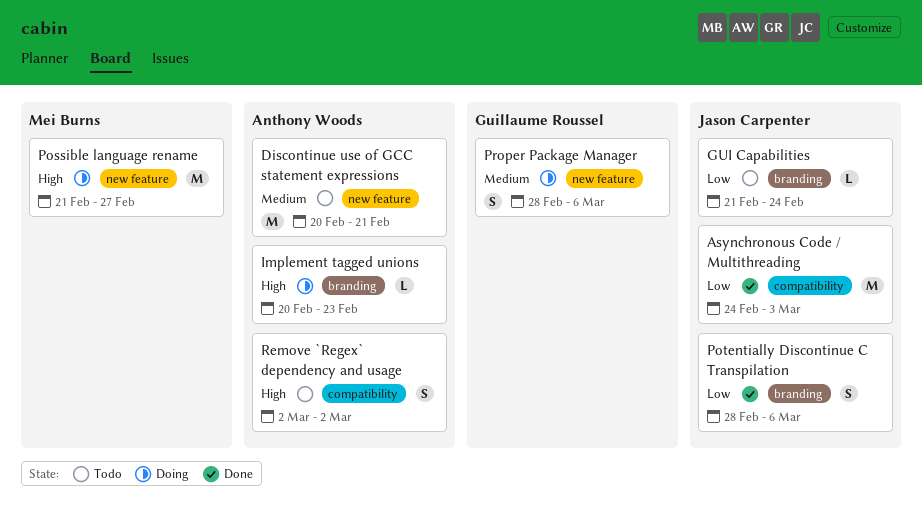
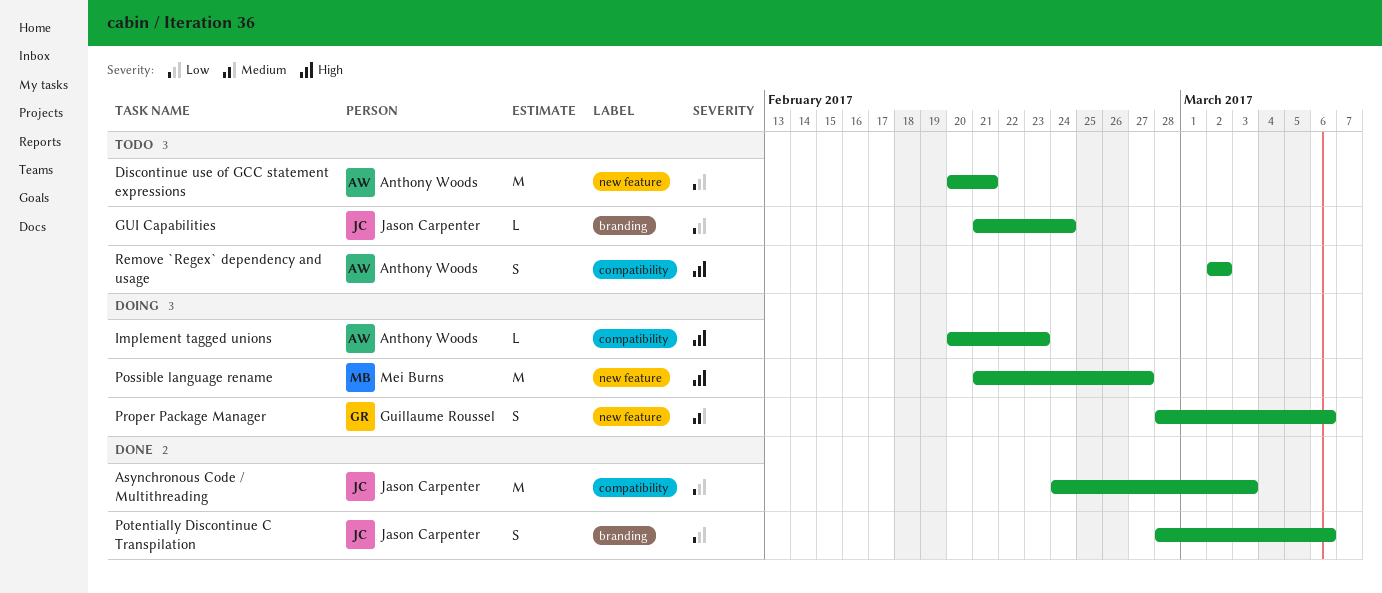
Discontinue use of GCC statement expressions, priority: Medium -> Low
Implement tagged unions, label: branding -> compatibility

